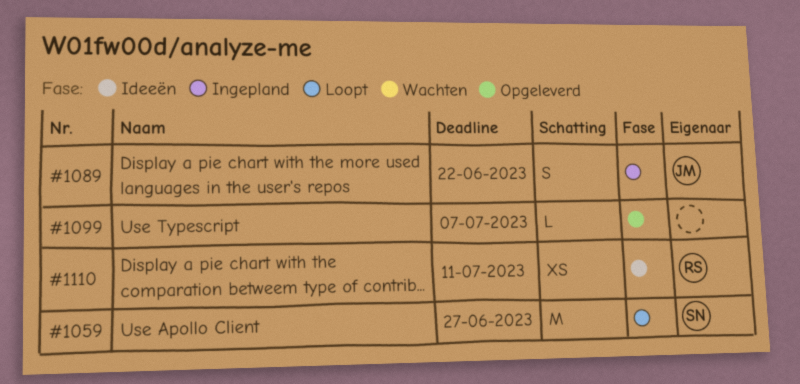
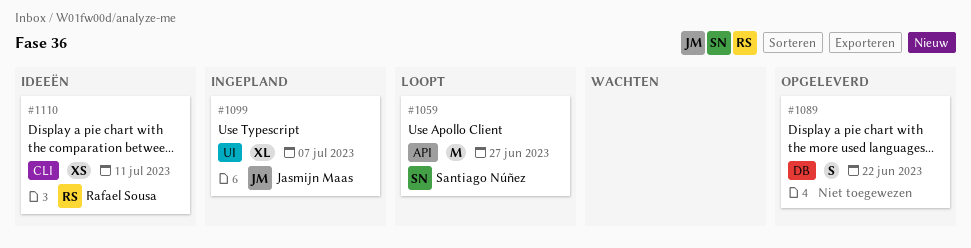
#1089, status: Ingepland -> Opgeleverd
#1089, owner: Jasmijn Maas -> none
#1099, status: Opgeleverd -> Ingepland
#1099, owner: none -> Jasmijn Maas
#1099, estimate: L -> XL

